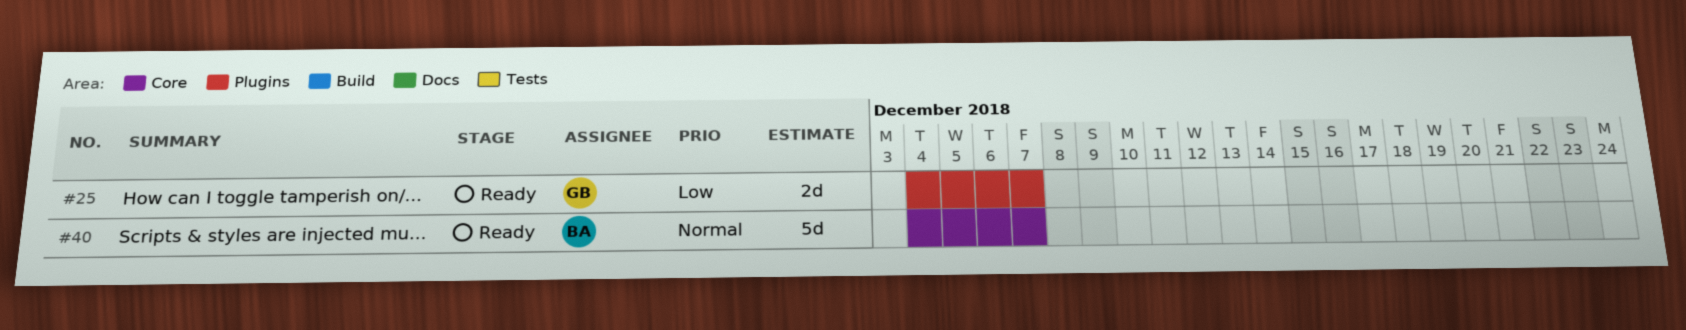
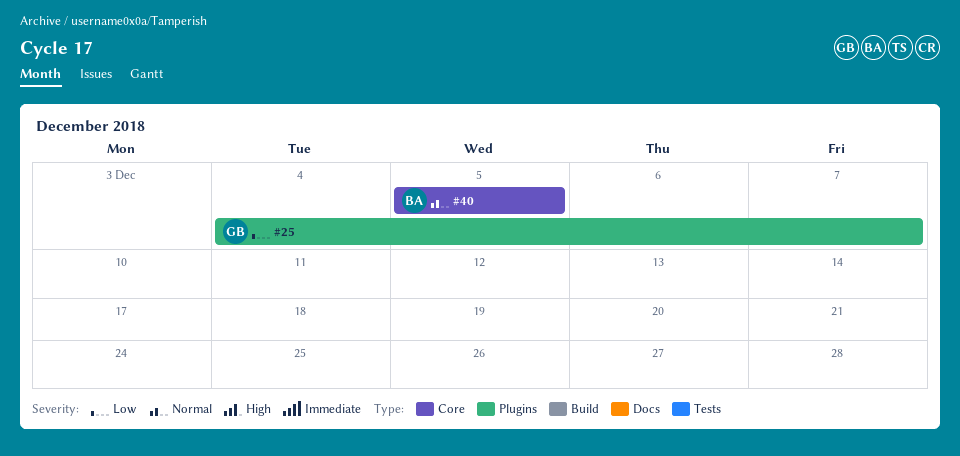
#40, start: Dec 4 -> Dec 5
#40, due: Dec 7 -> Dec 5

